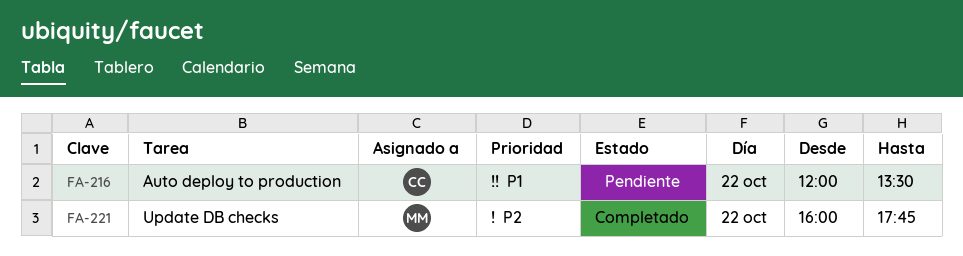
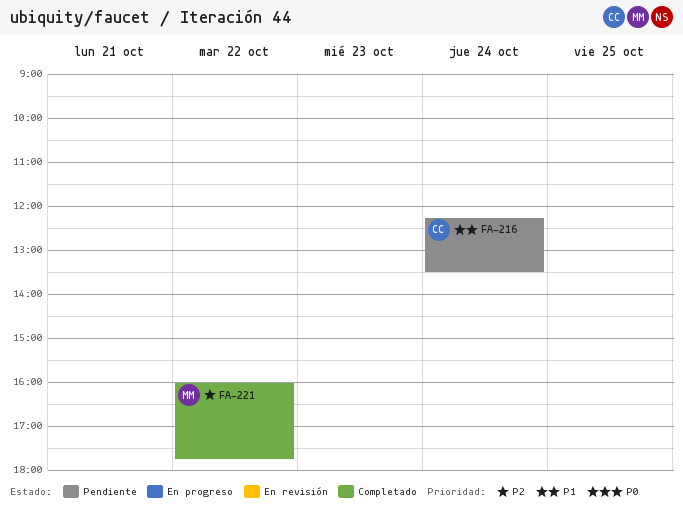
FA-216, day: Oct 22 -> Oct 24
FA-216, begins: 12:00 -> 12:15

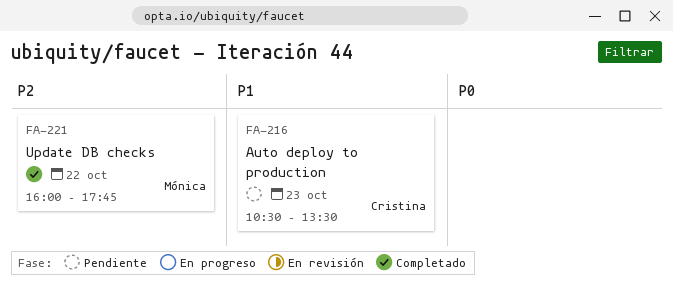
FA-216, day: Oct 24 -> Oct 23
FA-216, begins: 12:15 -> 10:30

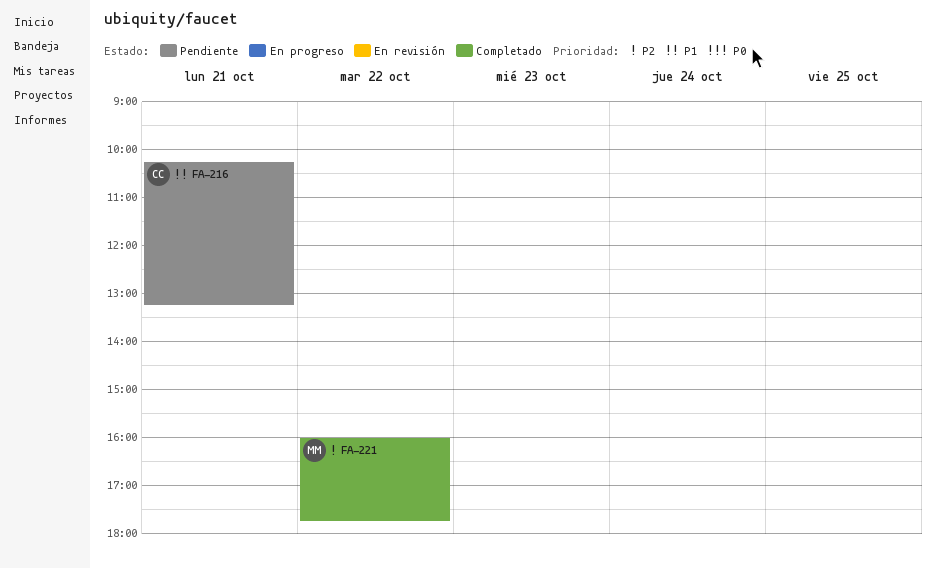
FA-216, day: Oct 23 -> Oct 21
FA-216, begins: 10:30 -> 10:15
FA-216, ends: 13:30 -> 13:15

